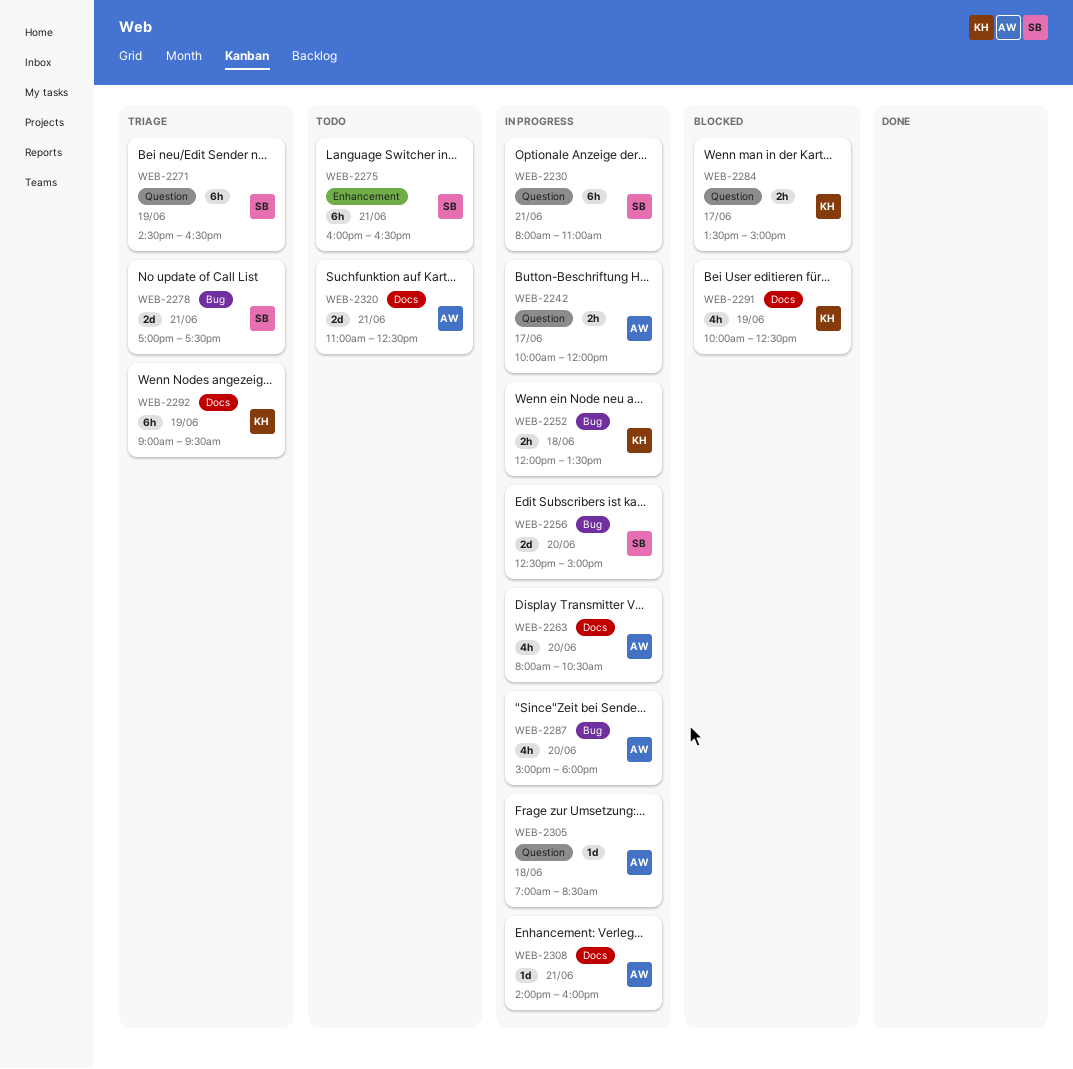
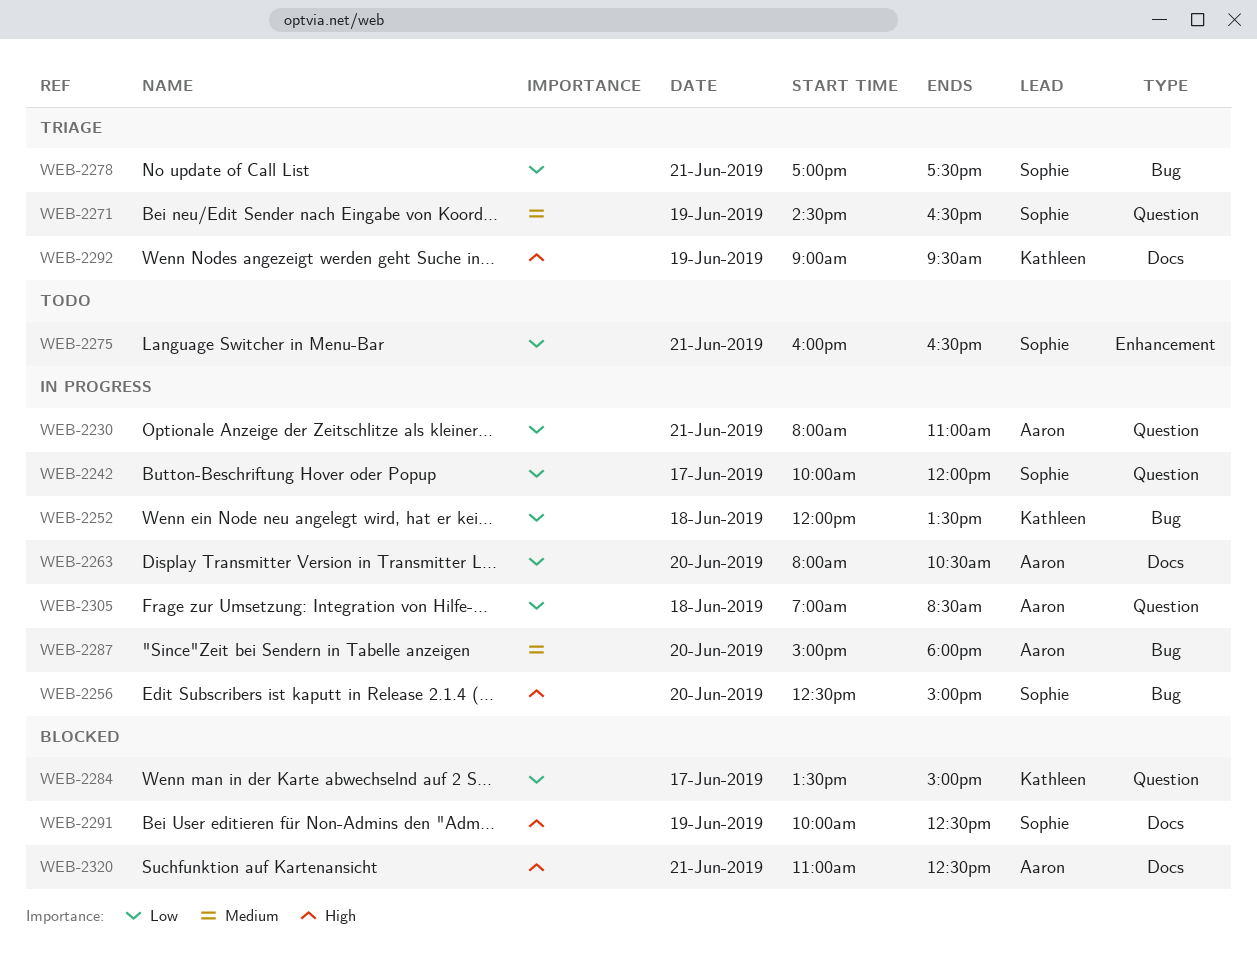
WEB-2230, owner: Sophie -> Aaron
WEB-2242, owner: Aaron -> Sophie
WEB-2291, owner: Kathleen -> Sophie
WEB-2308: present -> none
WEB-2320, status: Todo -> Blocked

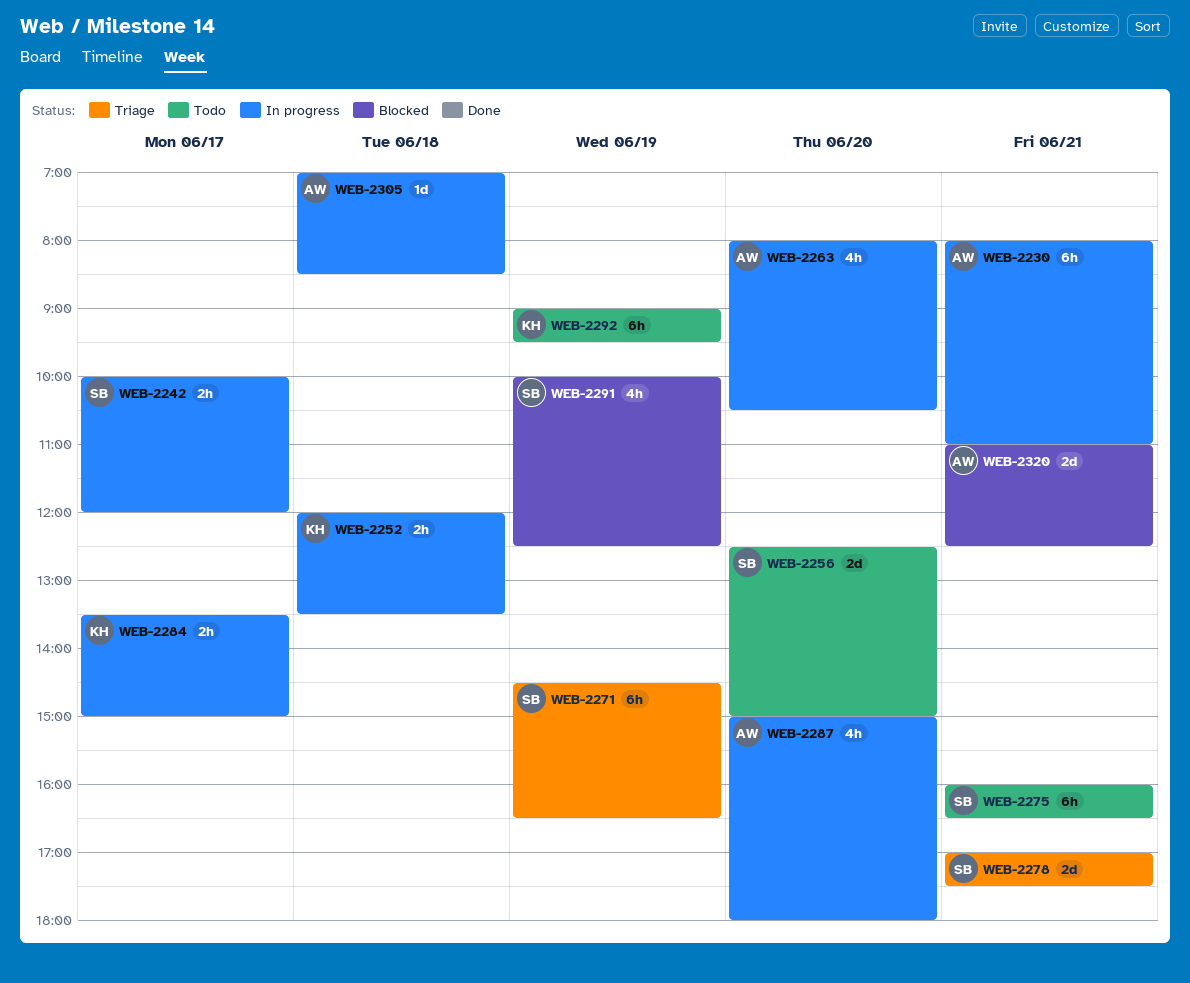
WEB-2256, status: In progress -> Todo
WEB-2284, status: Blocked -> In progress
WEB-2292, status: Triage -> Todo

